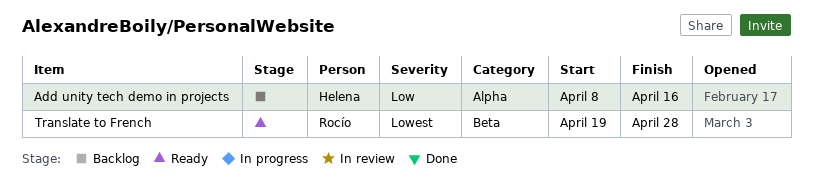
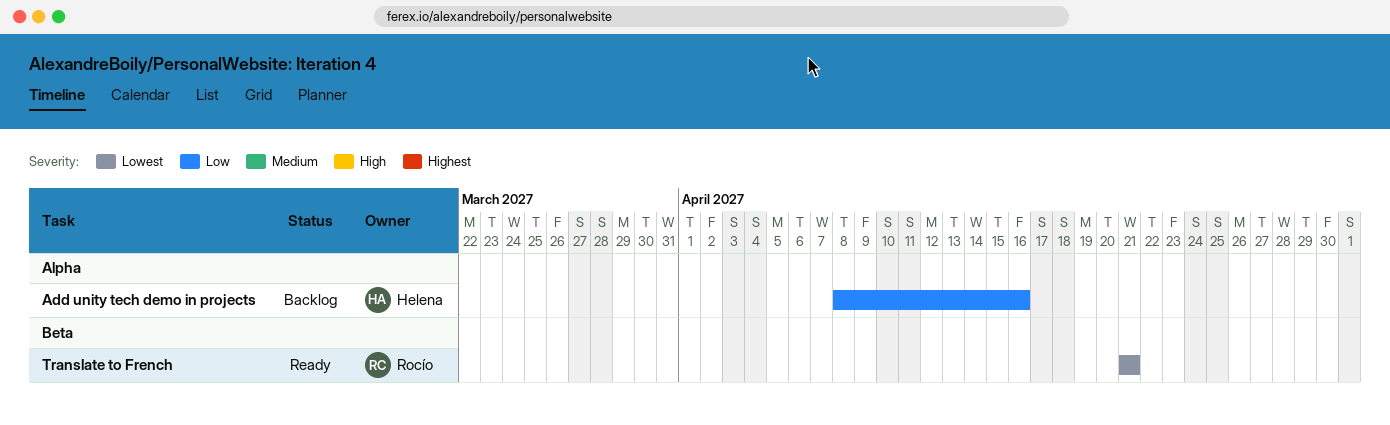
Translate to French, start: Apr 19 -> Apr 21
Translate to French, due: Apr 28 -> Apr 21

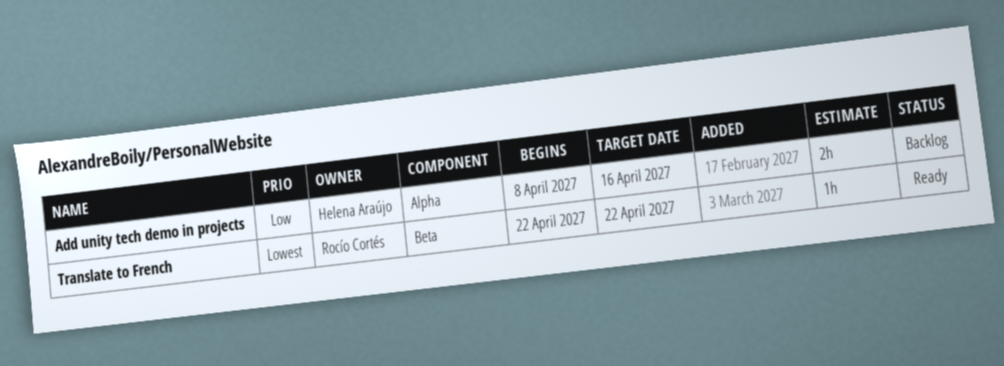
Translate to French, start: Apr 21 -> Apr 22
Translate to French, due: Apr 21 -> Apr 22

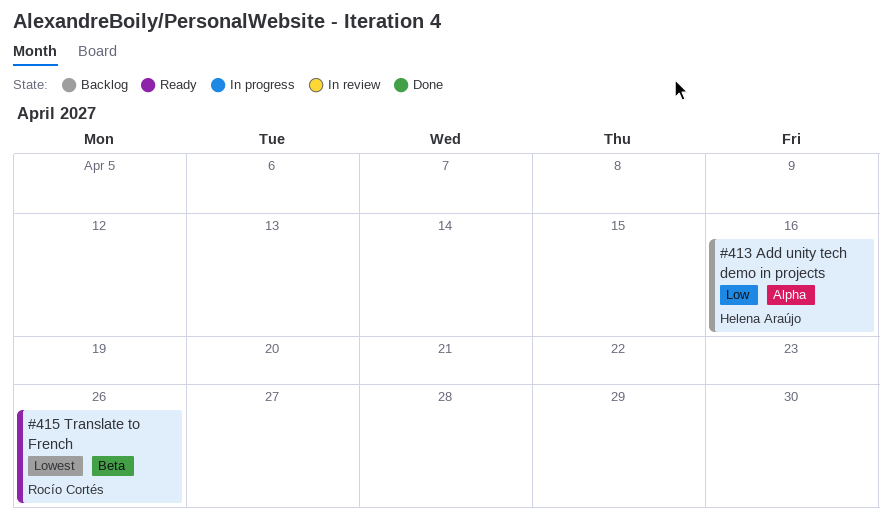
Translate to French, due: Apr 22 -> Apr 26

